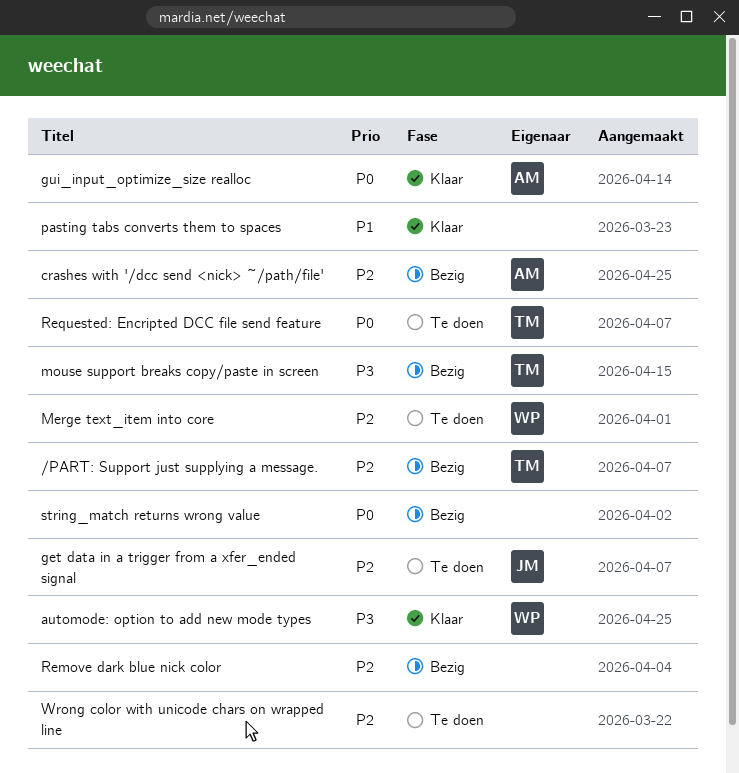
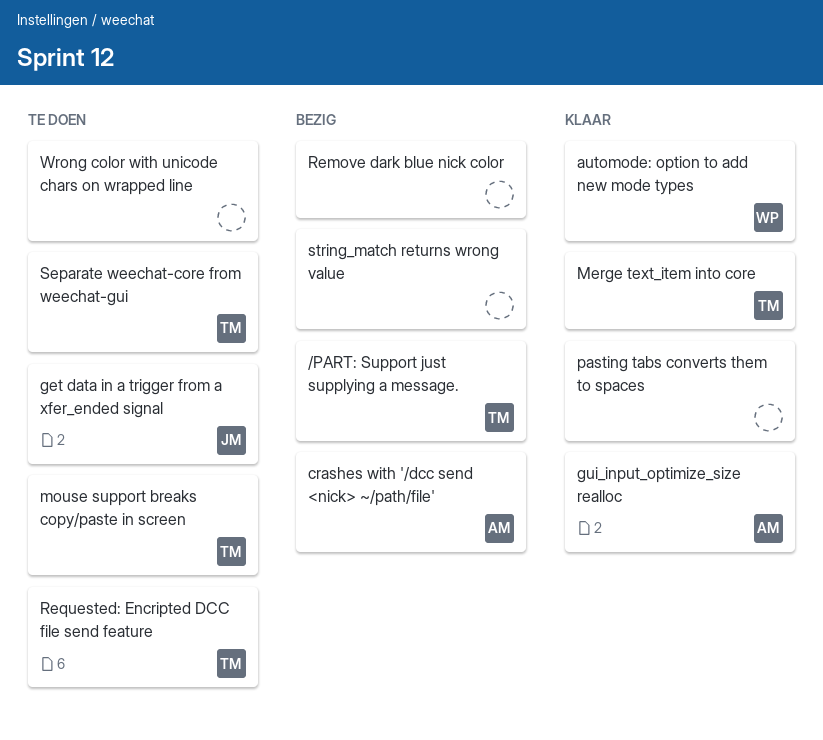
Merge text_item into core, status: Te doen -> Klaar
Merge text_item into core, owner: WP -> TM
mouse support breaks copy/paste in screen, status: Bezig -> Te doen
Separate weechat-core from weechat-gui: none -> present

